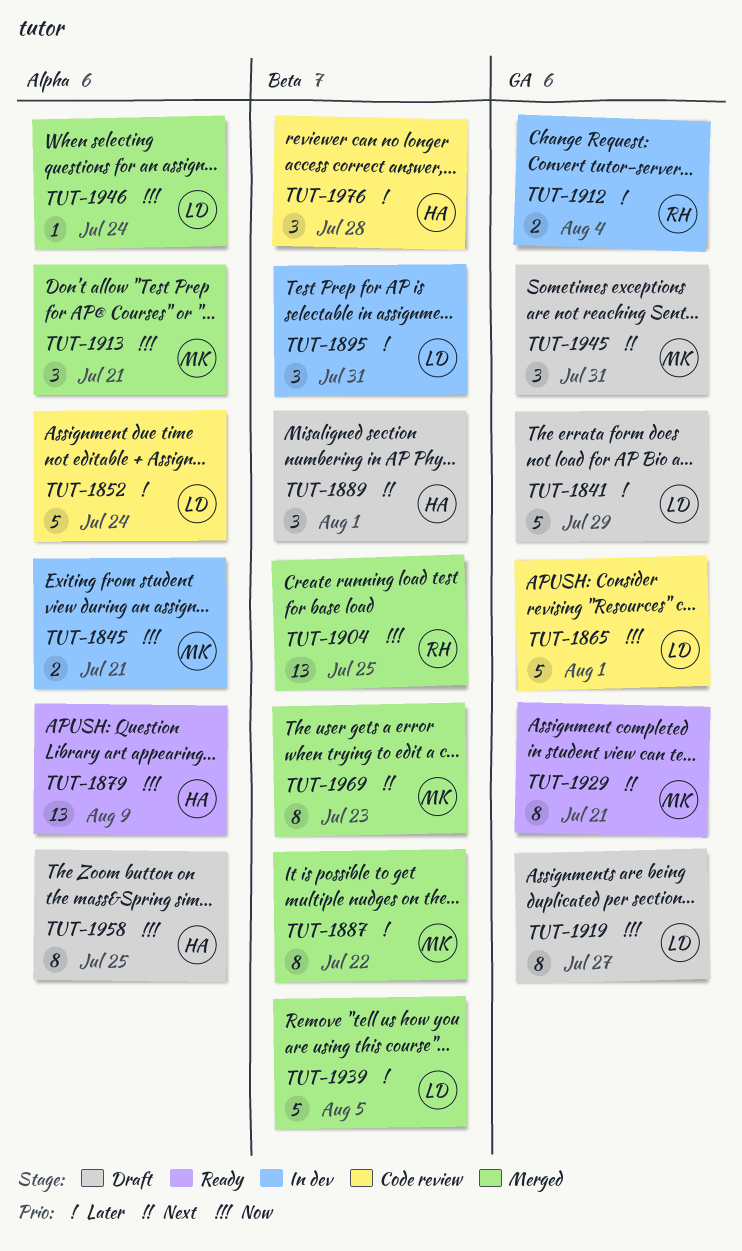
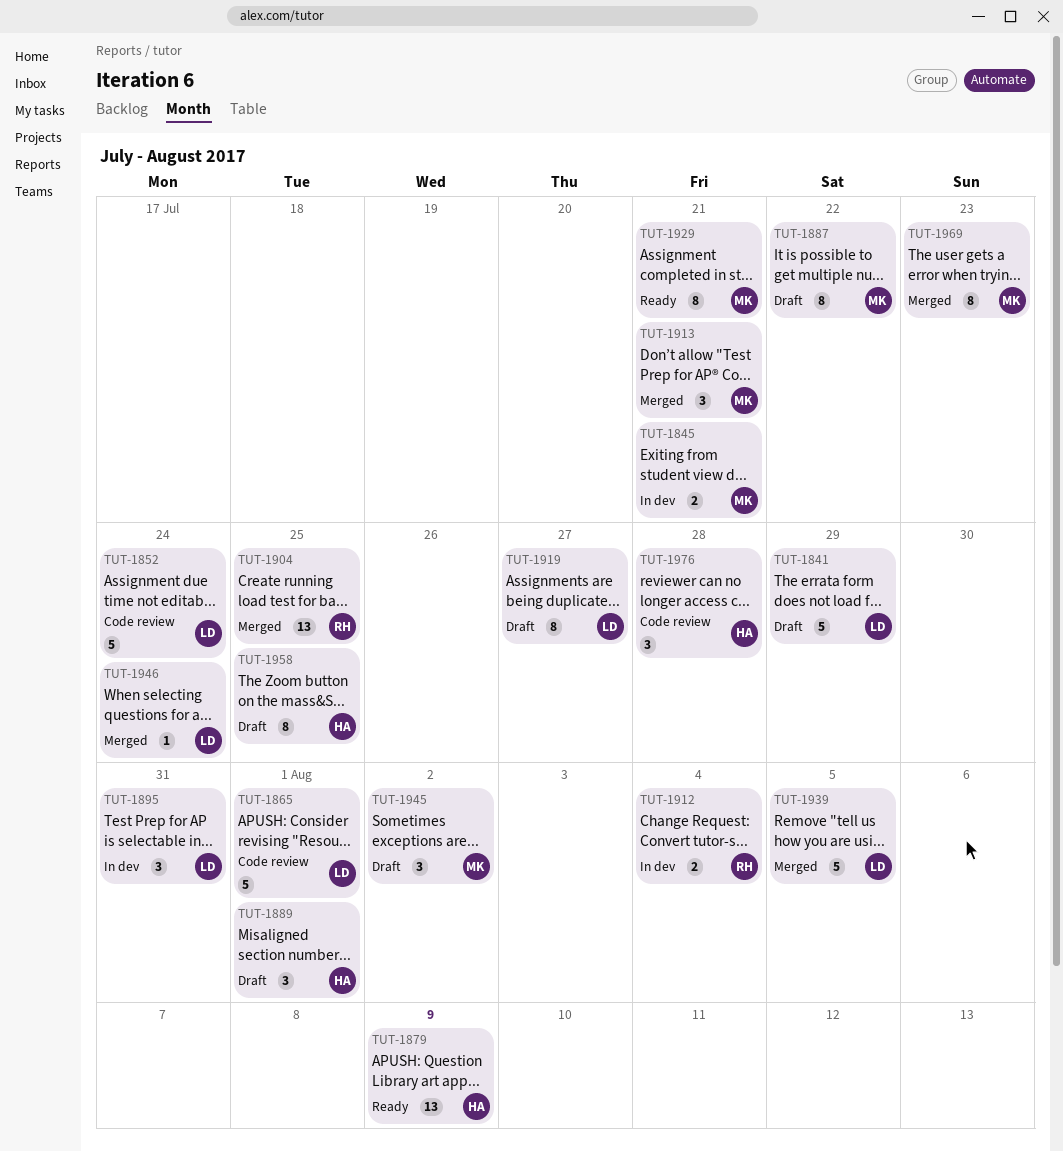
TUT-1887, status: Merged -> Draft
TUT-1945, due: Jul 31 -> Aug 2

